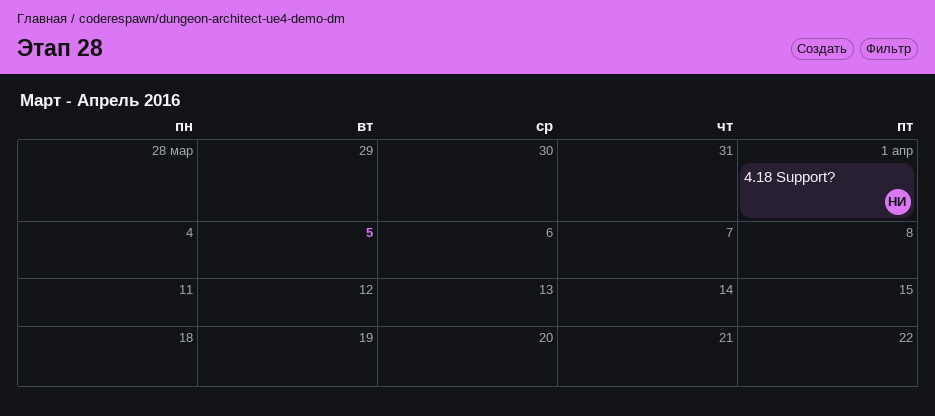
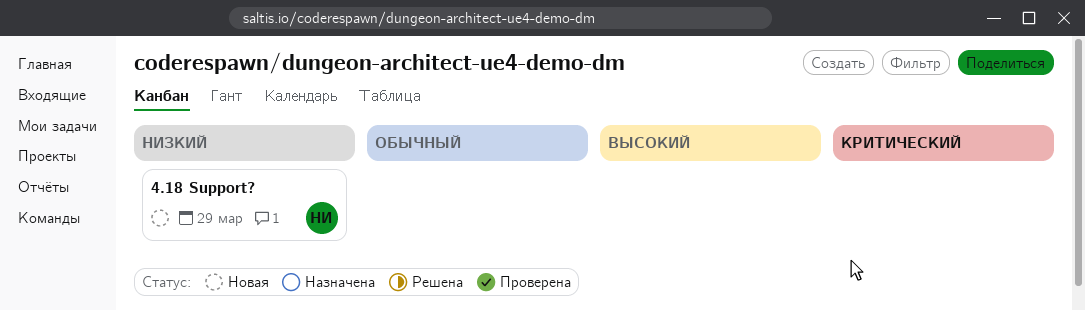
4.18 Support?, due: Apr 1 -> Mar 29

